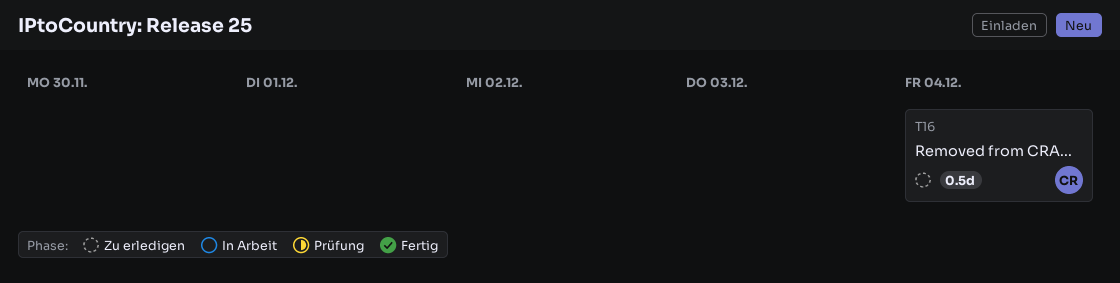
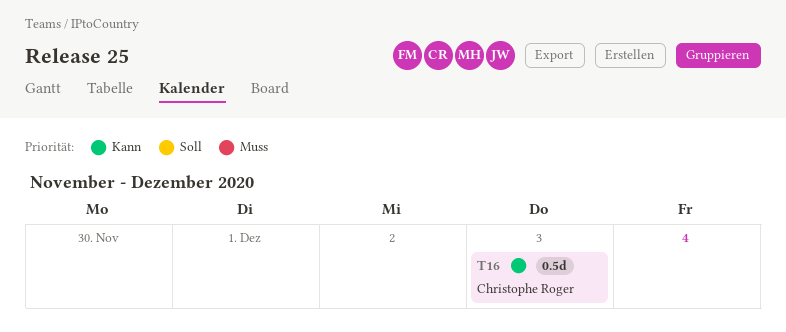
T16, due: Dec 4 -> Dec 3

